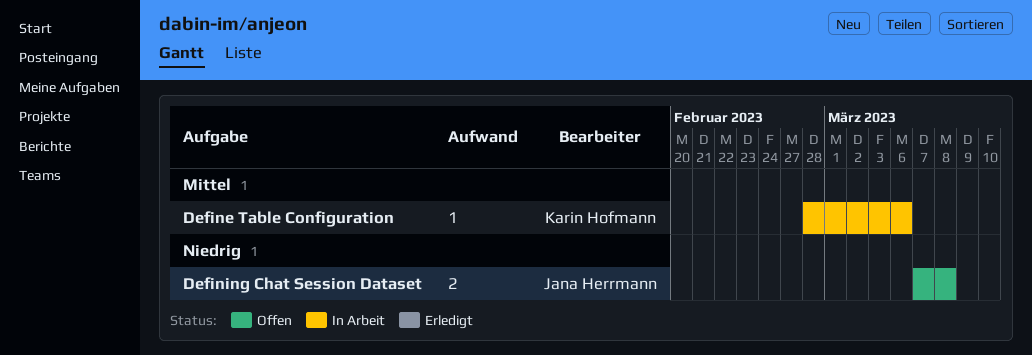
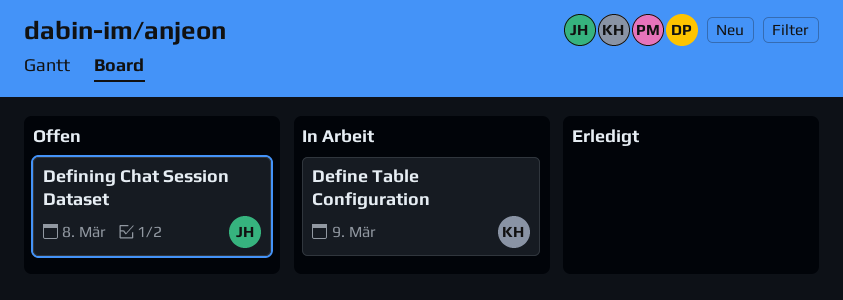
Define Table Configuration, due: Mar 6 -> Mar 9

